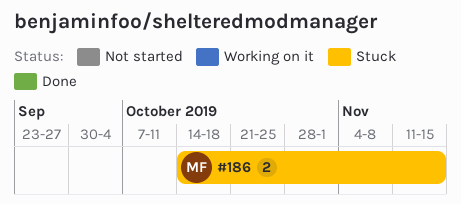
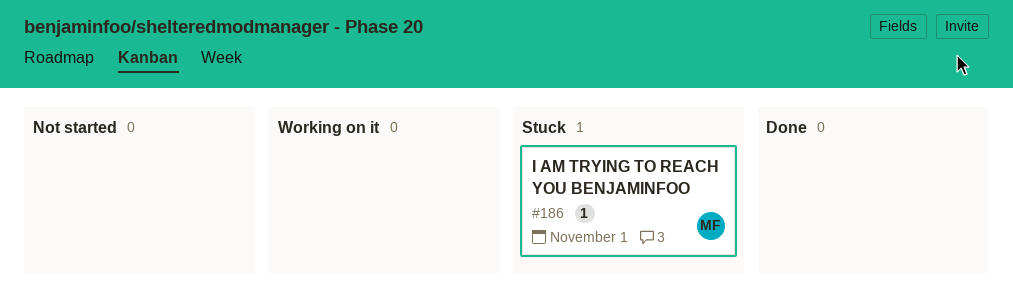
#186, estimate: 2 -> 1
#186, due: Nov 15 -> Nov 1

